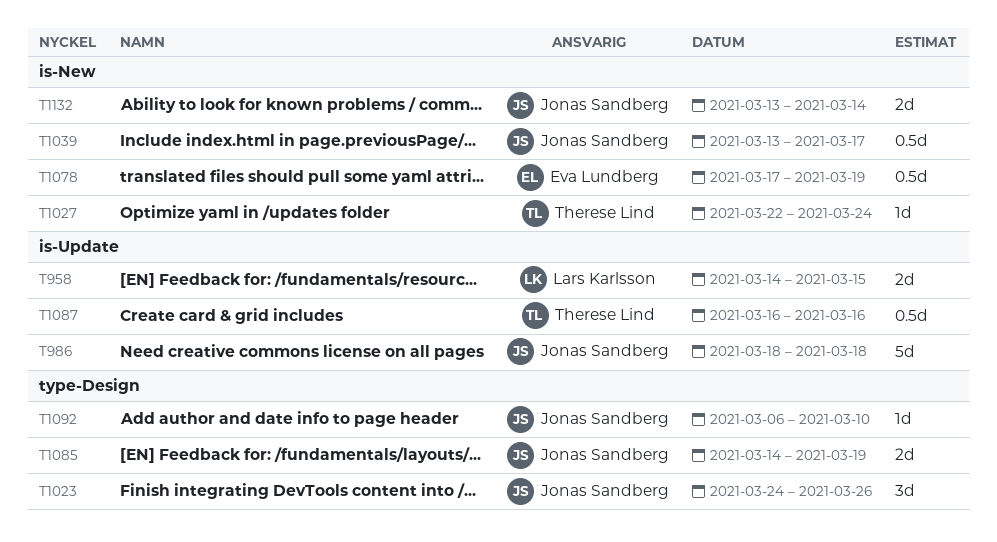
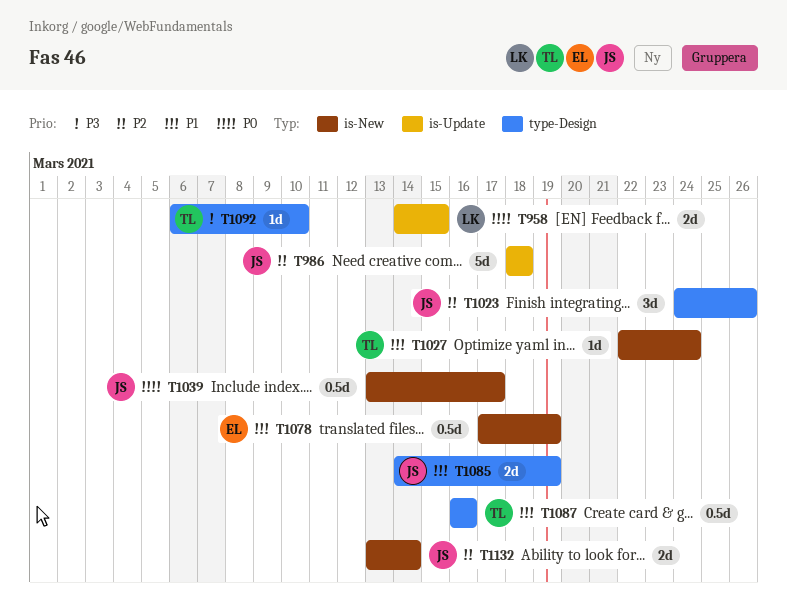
T1087, label: is-Update -> type-Design
T1092, owner: Jonas Sandberg -> Therese Lind

